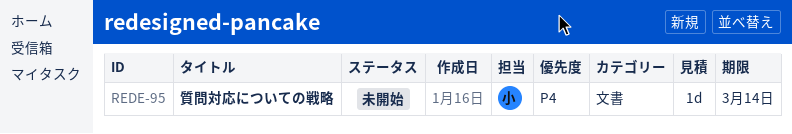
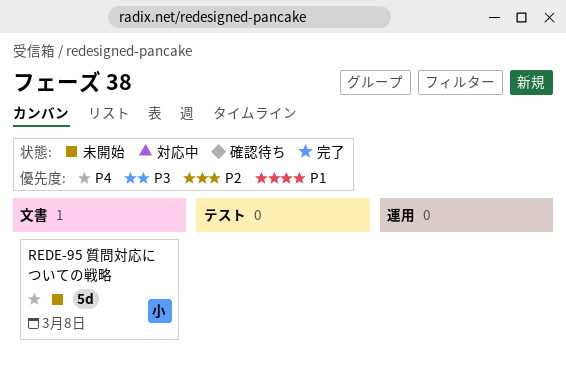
REDE-95, estimate: 1d -> 5d
REDE-95, due: Mar 14 -> Mar 8

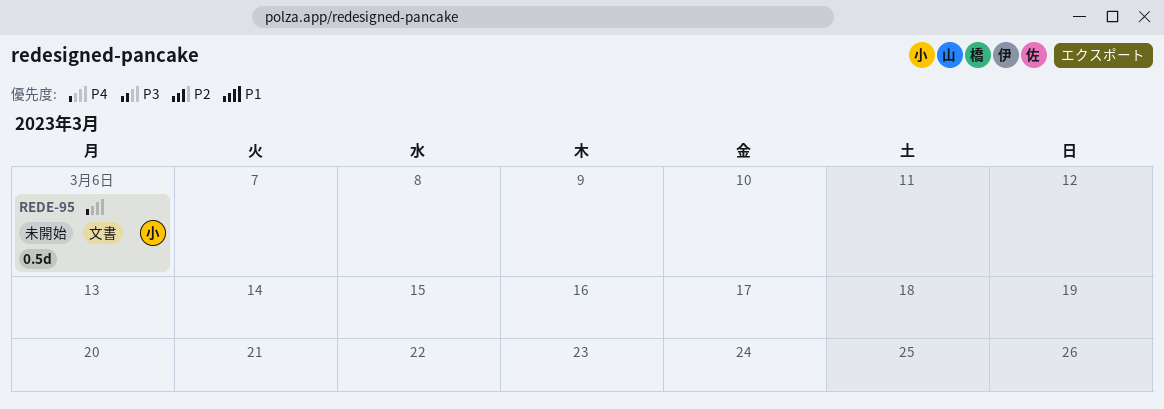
REDE-95, estimate: 5d -> 0.5d
REDE-95, due: Mar 8 -> Mar 6

